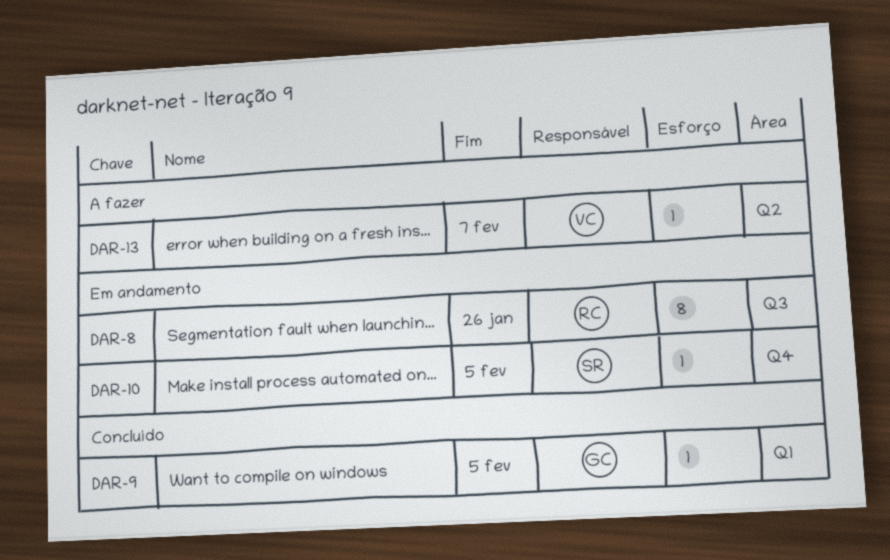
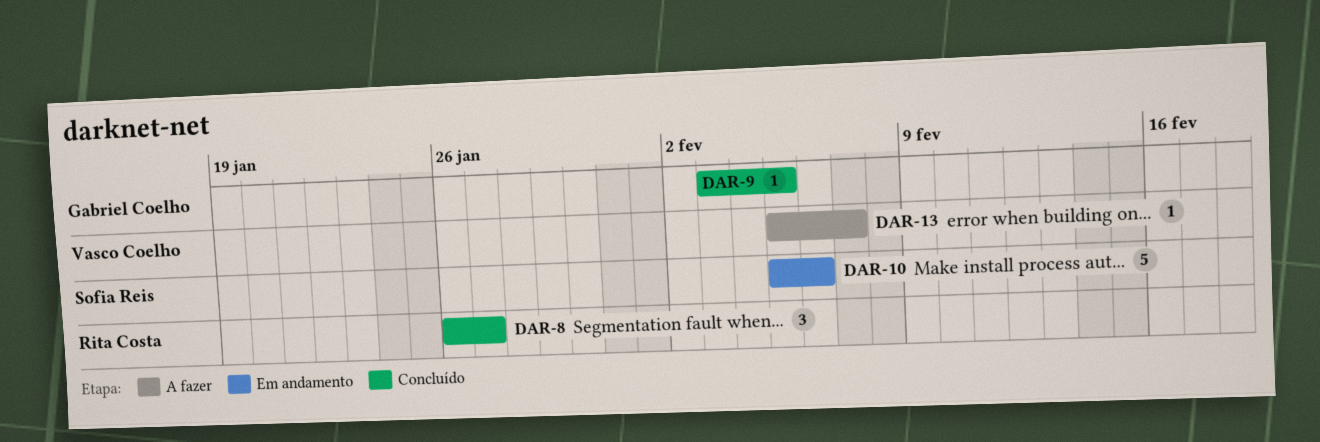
DAR-8, status: Em andamento -> Concluído
DAR-8, estimate: 8 -> 3
DAR-8, due: Jan 26 -> Jan 27
DAR-10, estimate: 1 -> 5
DAR-10, due: Feb 5 -> Feb 6

